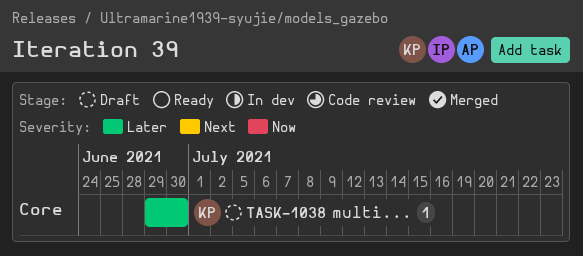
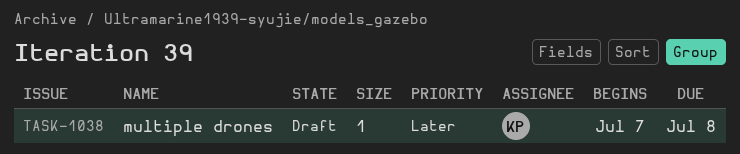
TASK-1038, start: Jun 29 -> Jul 7
TASK-1038, due: Jun 30 -> Jul 8

